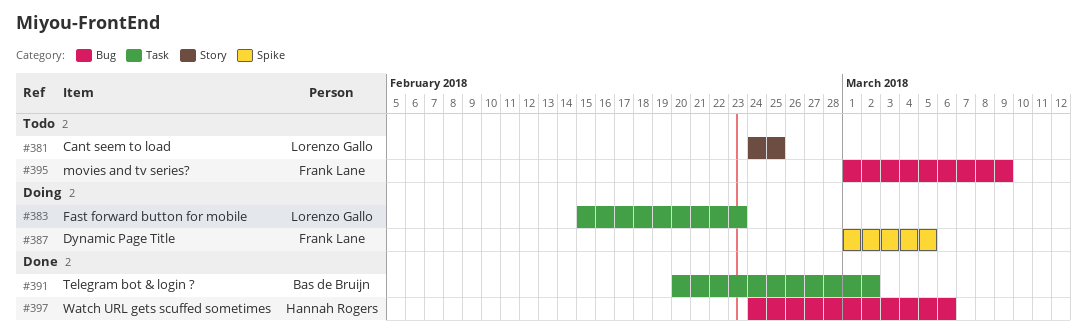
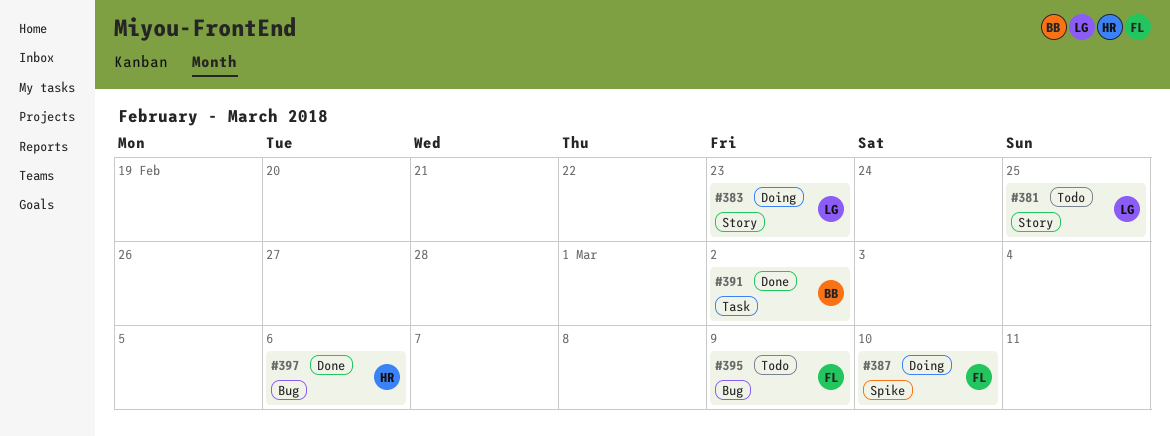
#383, label: Task -> Story
#387, due: Mar 5 -> Mar 10

